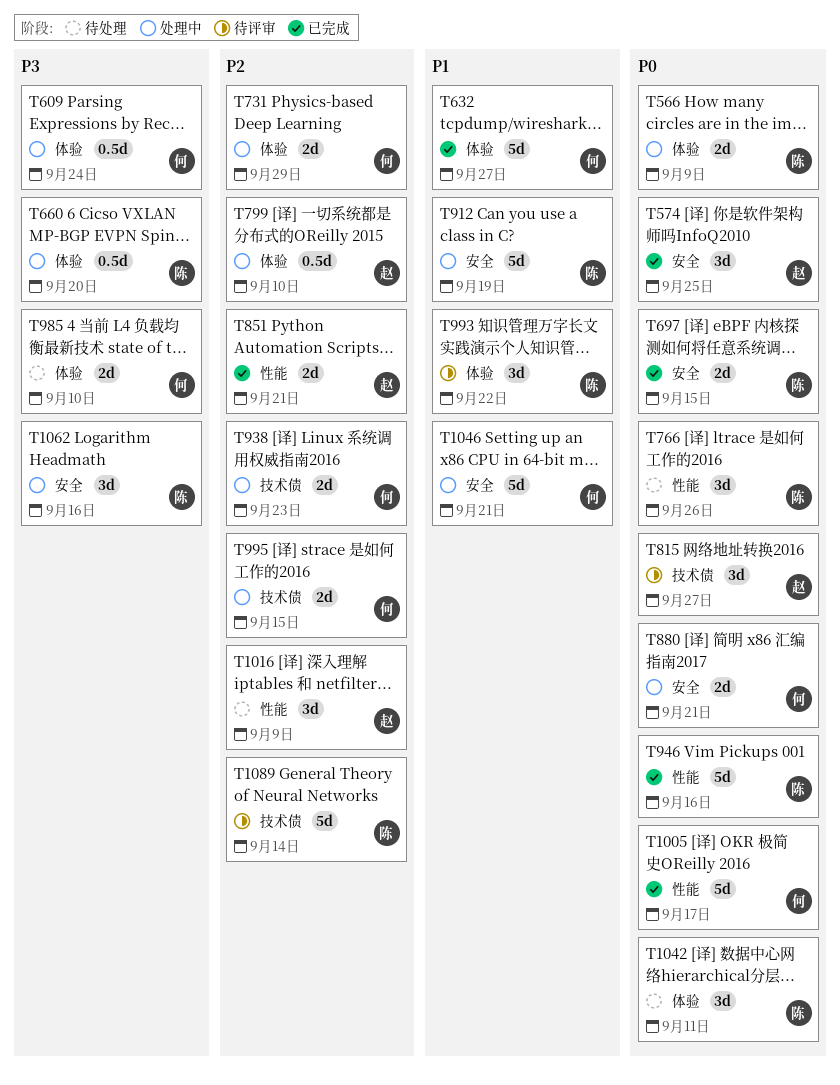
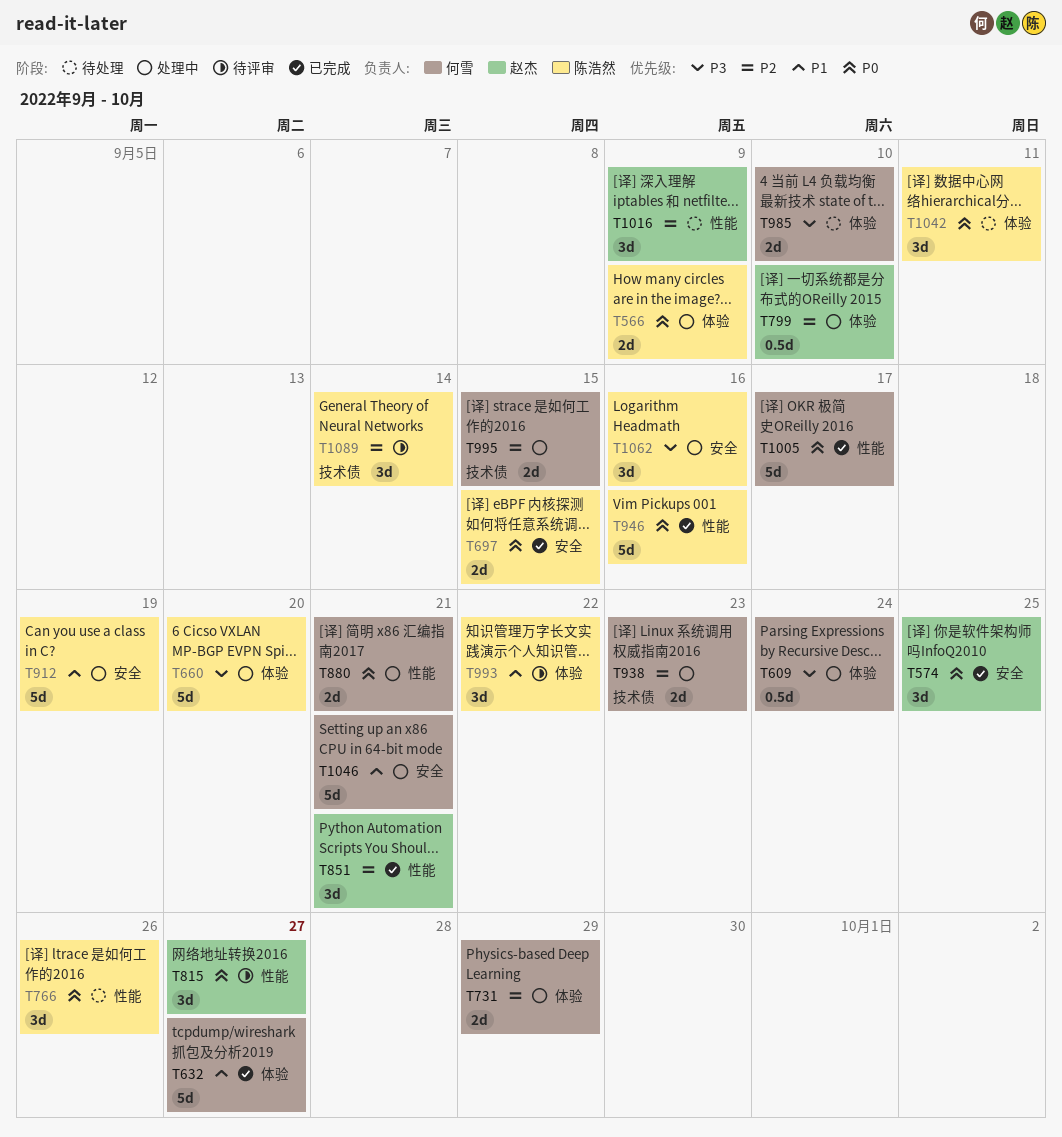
T660, estimate: 0.5d -> 5d
T815, label: 技术债 -> 性能
T851, estimate: 2d -> 3d
T880, label: 安全 -> 性能
T1089, estimate: 5d -> 3d

